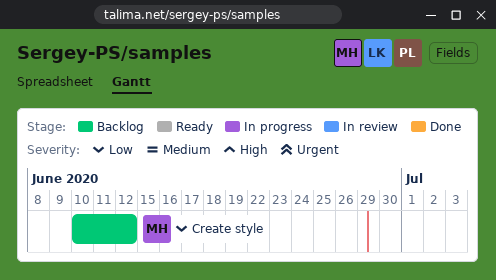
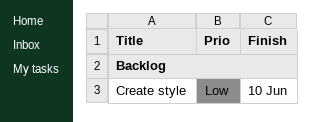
Create style, due: Jun 12 -> Jun 10

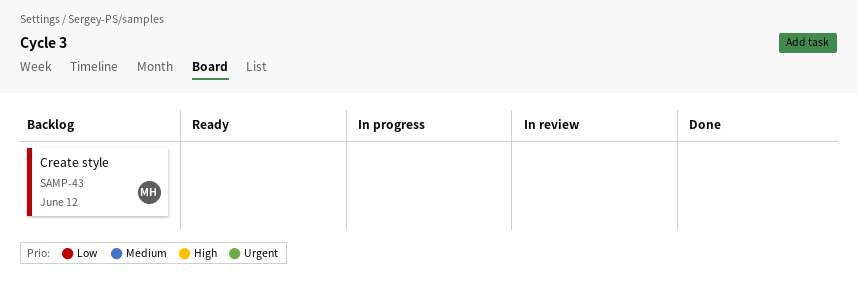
Create style, due: Jun 10 -> Jun 12

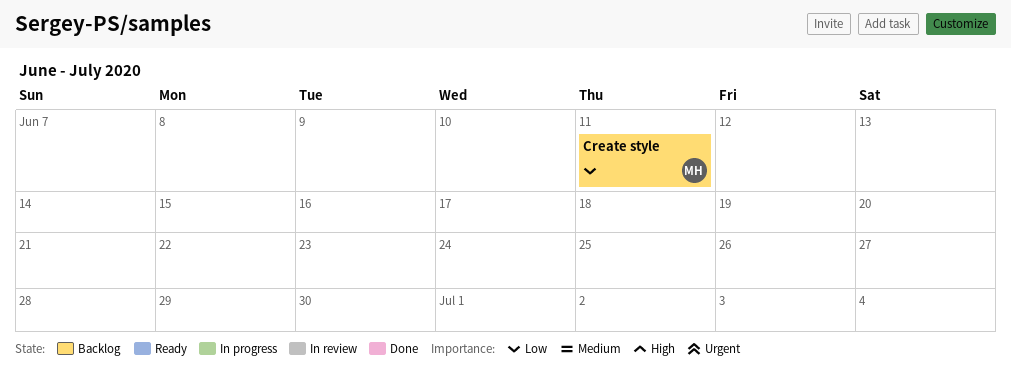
Create style, due: Jun 12 -> Jun 11

